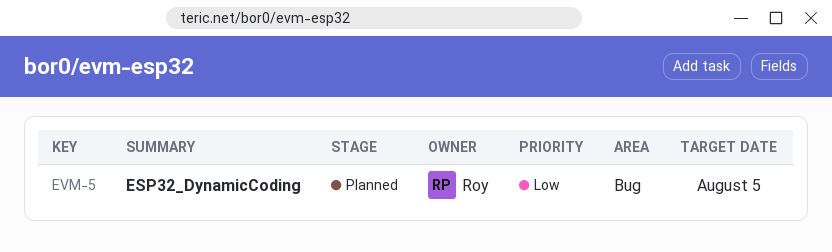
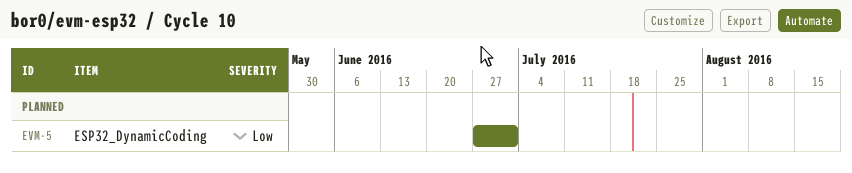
EVM-5, due: Aug 5 -> Jul 1

